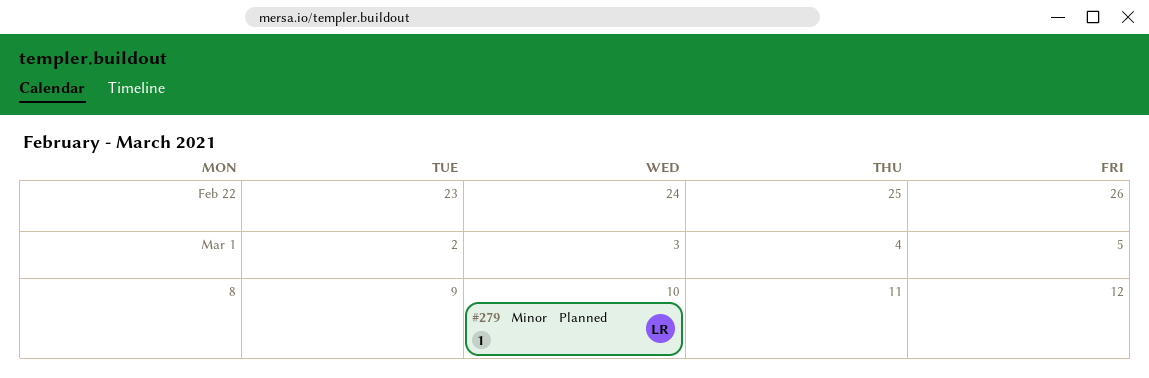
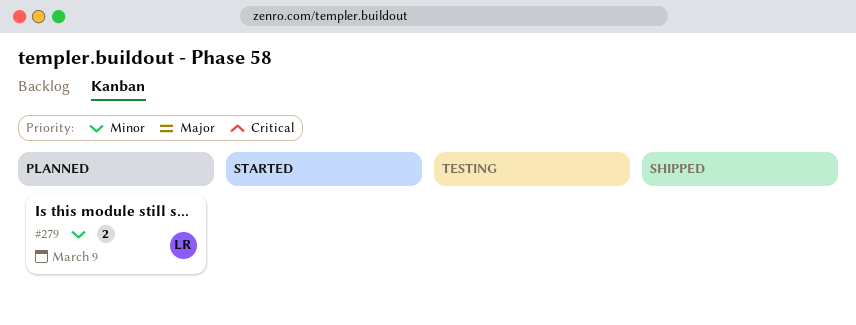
#279, estimate: 1 -> 2
#279, due: Mar 10 -> Mar 9

